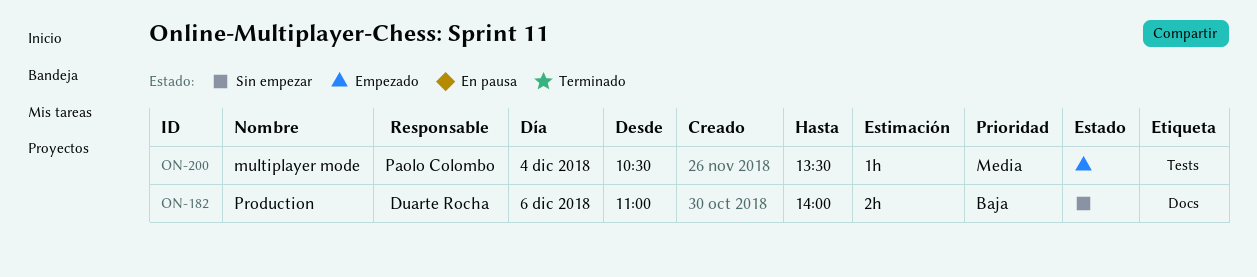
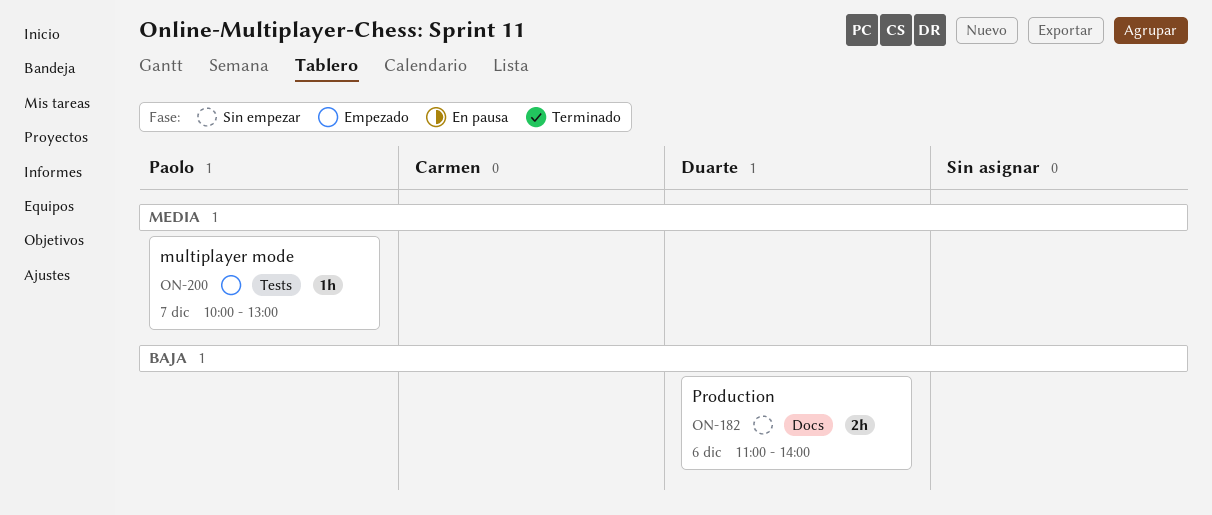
ON-200, day: Dec 4 -> Dec 7
ON-200, begins: 10:30 -> 10:00
ON-200, ends: 13:30 -> 13:00

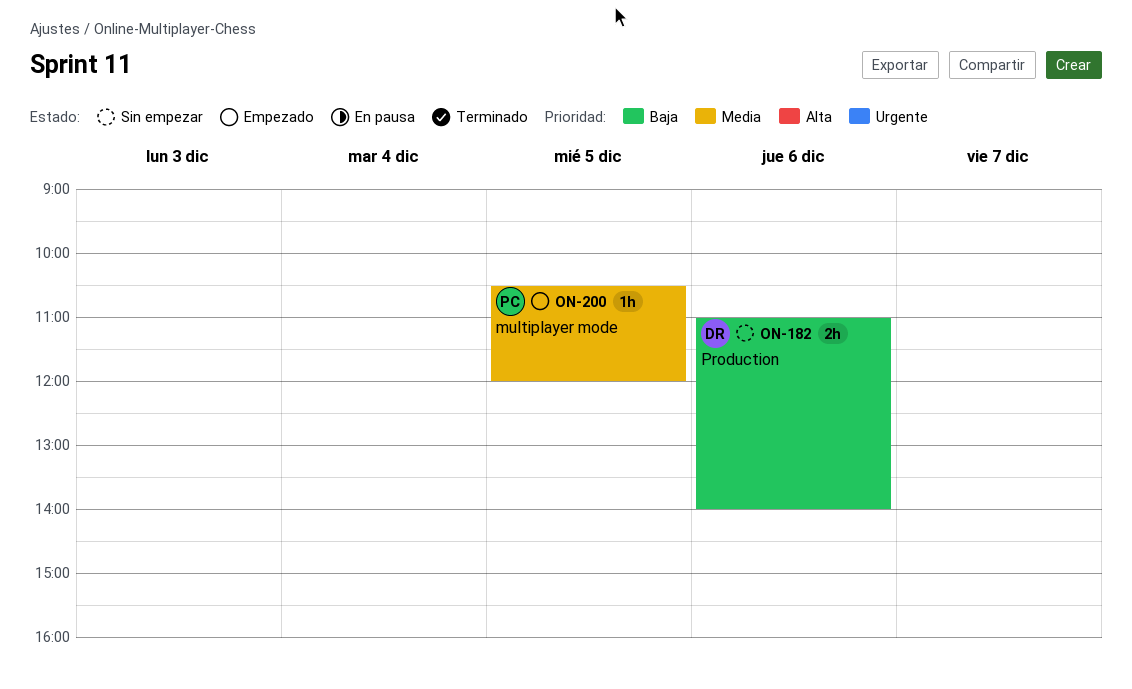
ON-200, day: Dec 7 -> Dec 5
ON-200, begins: 10:00 -> 10:30
ON-200, ends: 13:00 -> 12:00

